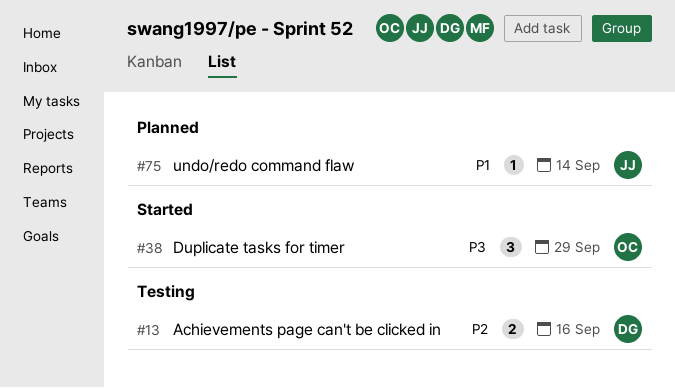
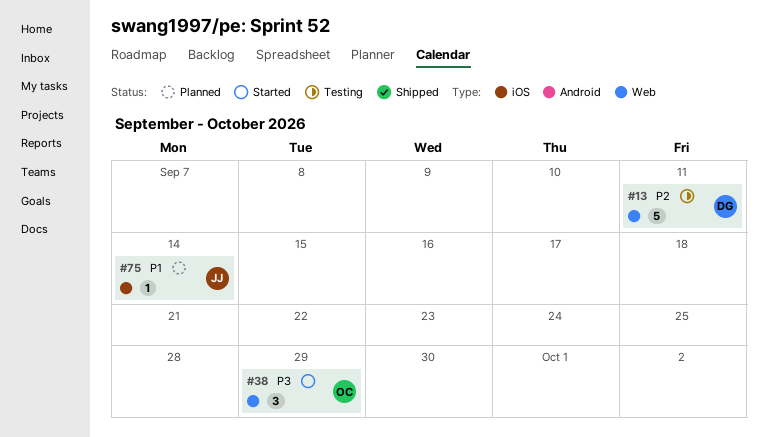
#13, estimate: 2 -> 5
#13, due: Sep 16 -> Sep 11

